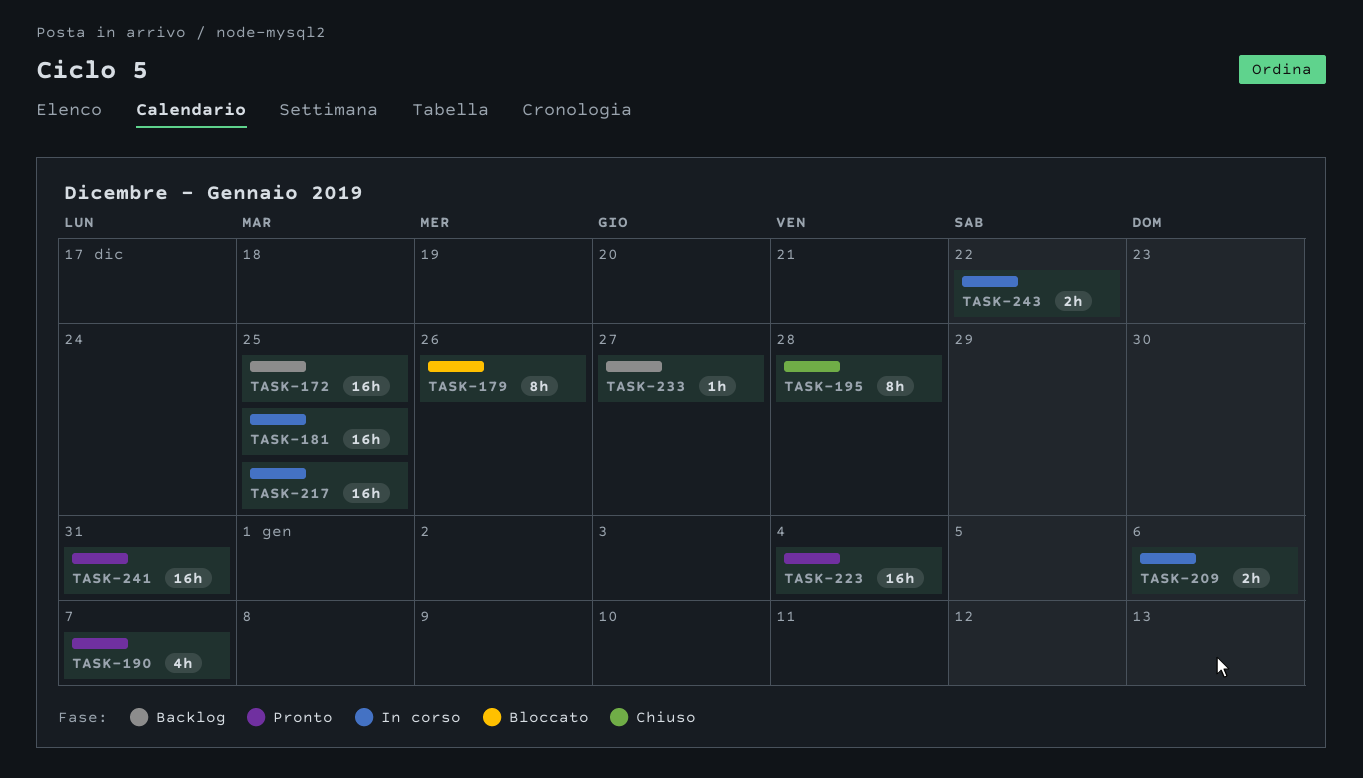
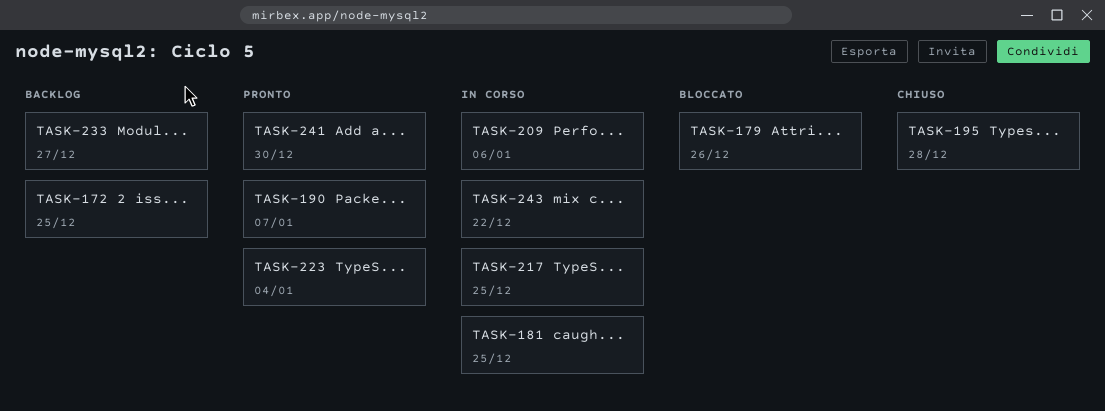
TASK-241, due: Dec 31 -> Dec 30

